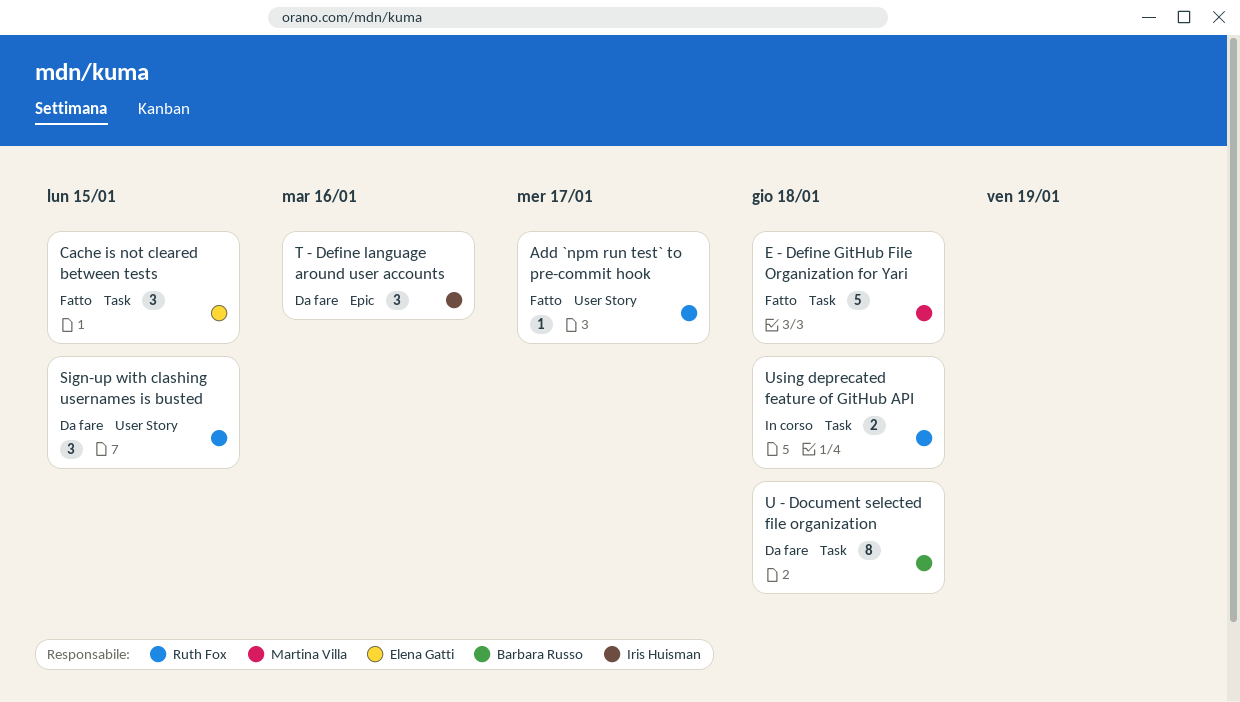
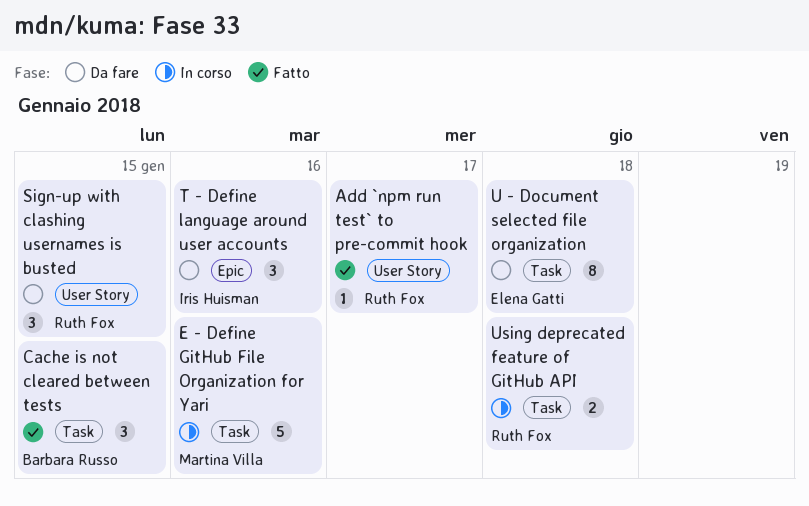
Cache is not cleared between tests, owner: Elena Gatti -> Barbara Russo
E - Define GitHub File Organization for Yari, status: Fatto -> In corso
E - Define GitHub File Organization for Yari, due: Jan 18 -> Jan 16
U - Document selected file organization, owner: Barbara Russo -> Elena Gatti

